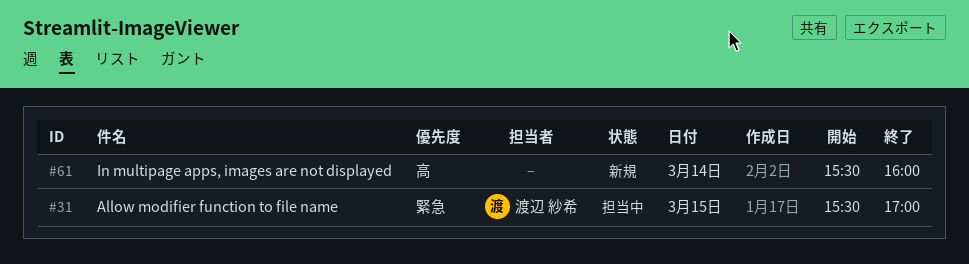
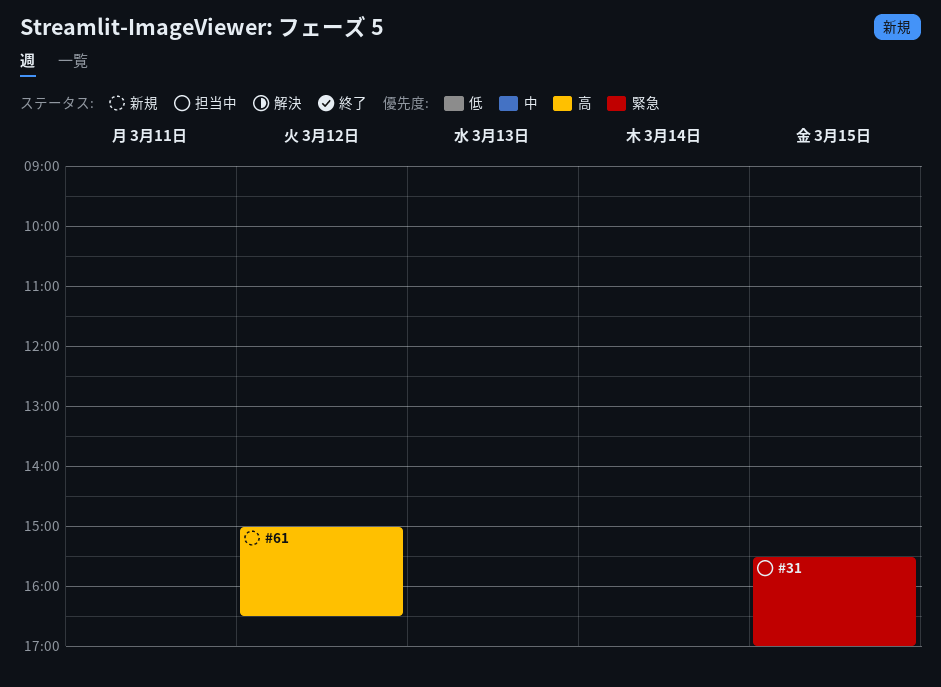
#61, day: Mar 14 -> Mar 12
#61, begins: 15:30 -> 15:00
#61, ends: 16:00 -> 16:30

